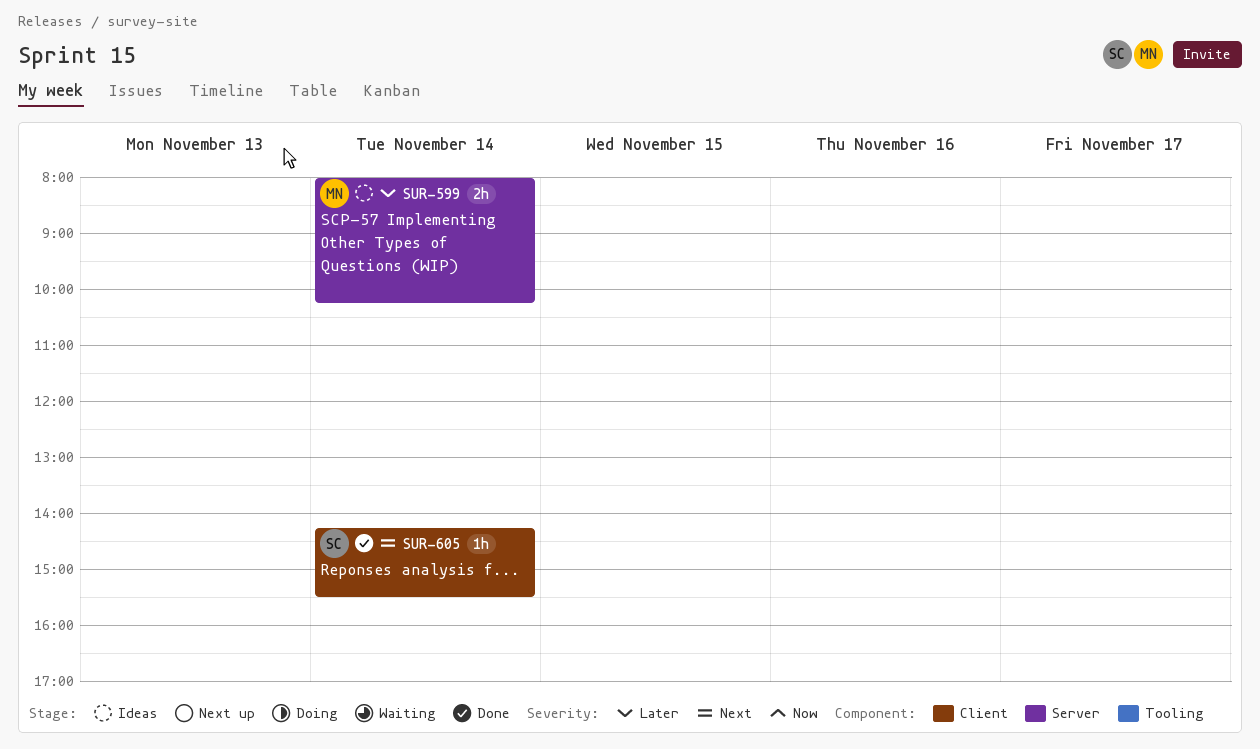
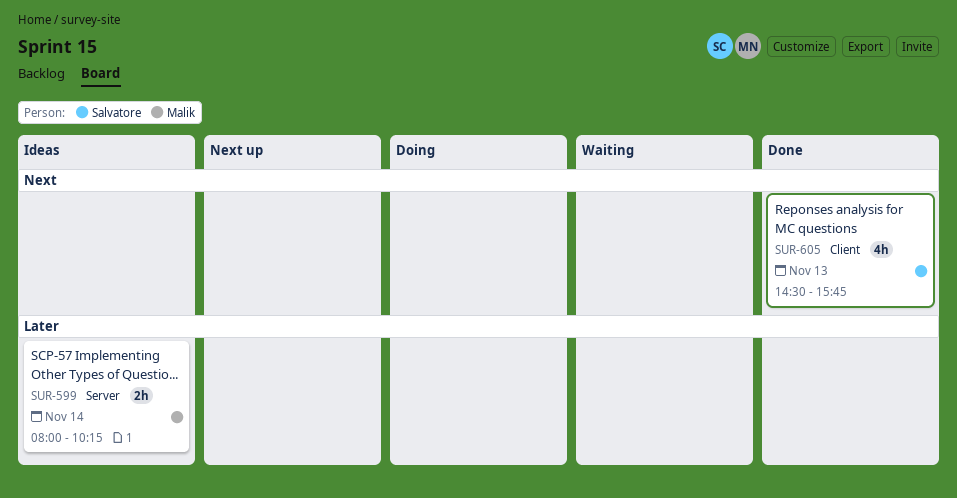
SUR-605, estimate: 1h -> 4h
SUR-605, day: Nov 14 -> Nov 13
SUR-605, begins: 14:15 -> 14:30
SUR-605, ends: 15:30 -> 15:45

